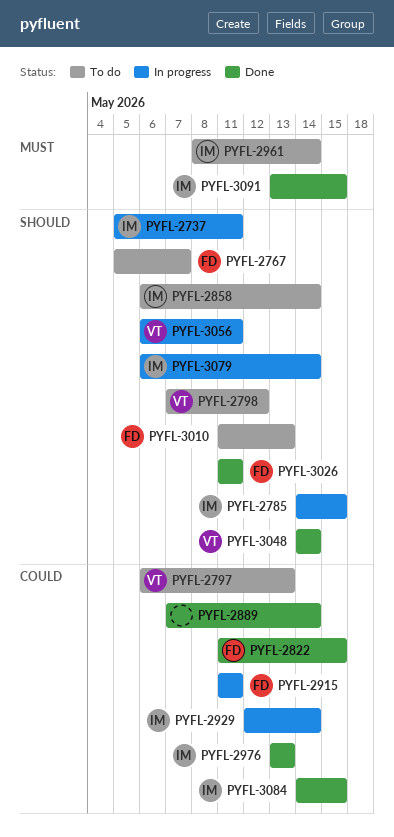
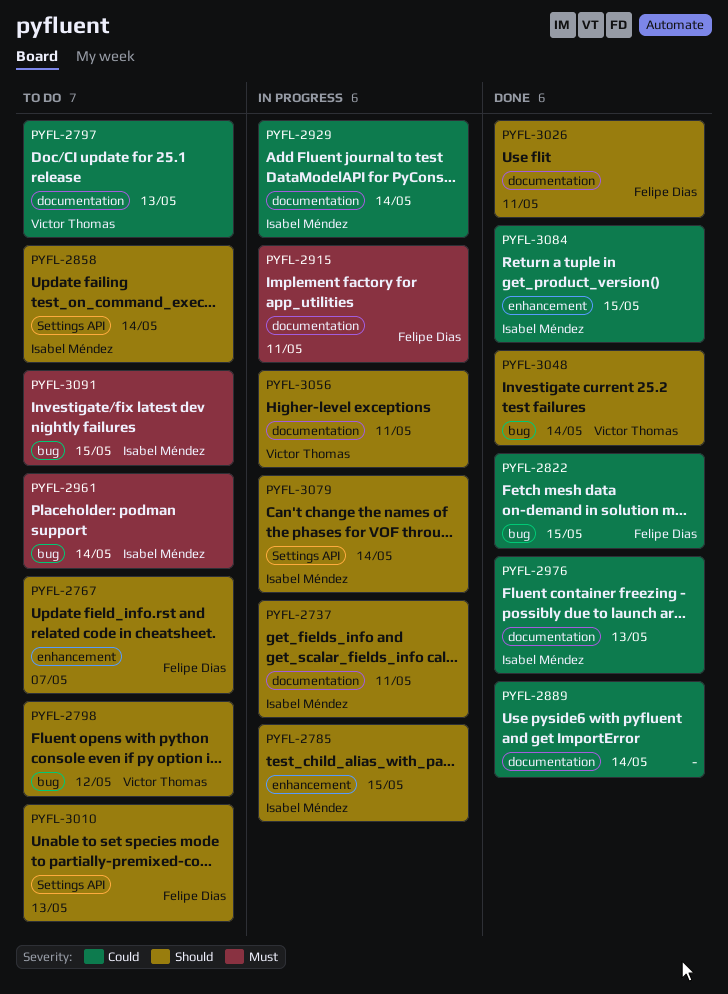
PYFL-2915, priority: Could -> Must
PYFL-3091, status: Done -> To do

